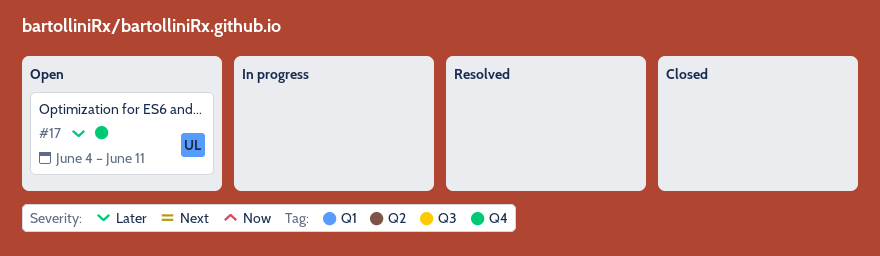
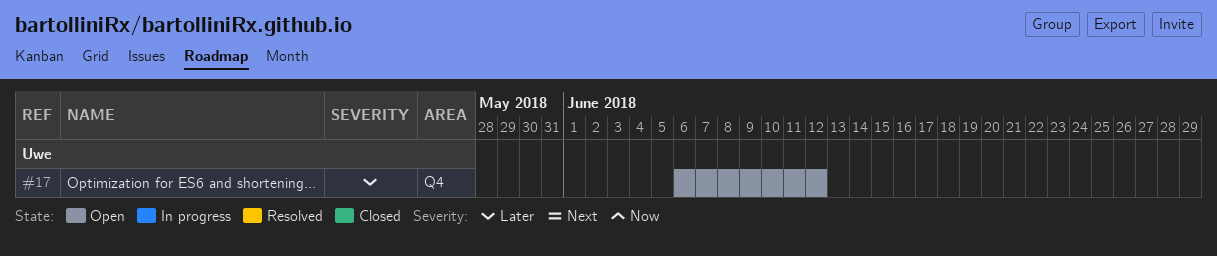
#17, start: Jun 4 -> Jun 6
#17, due: Jun 11 -> Jun 12

